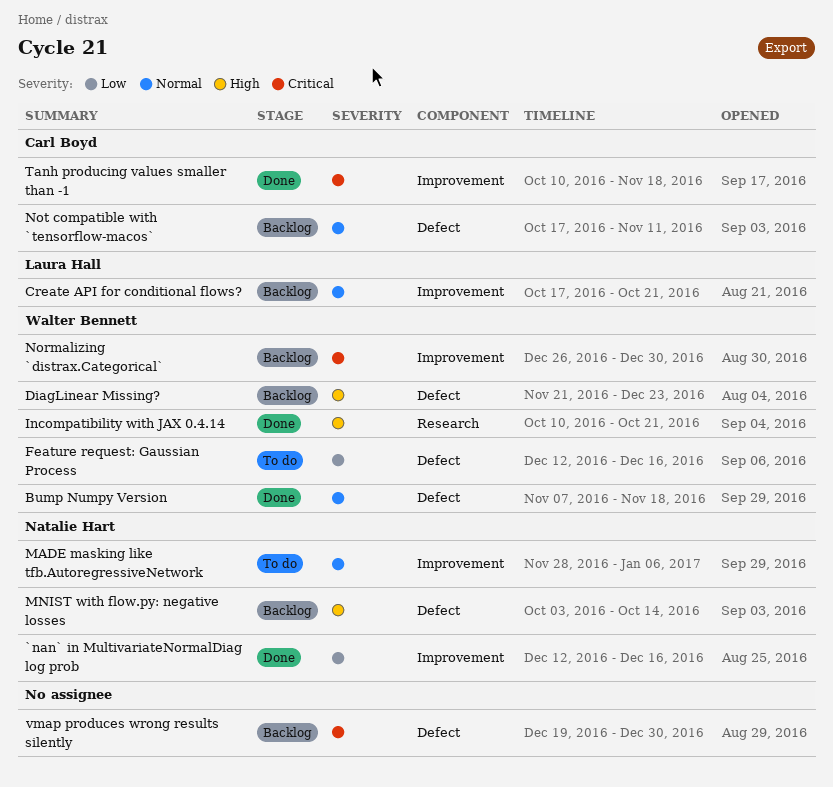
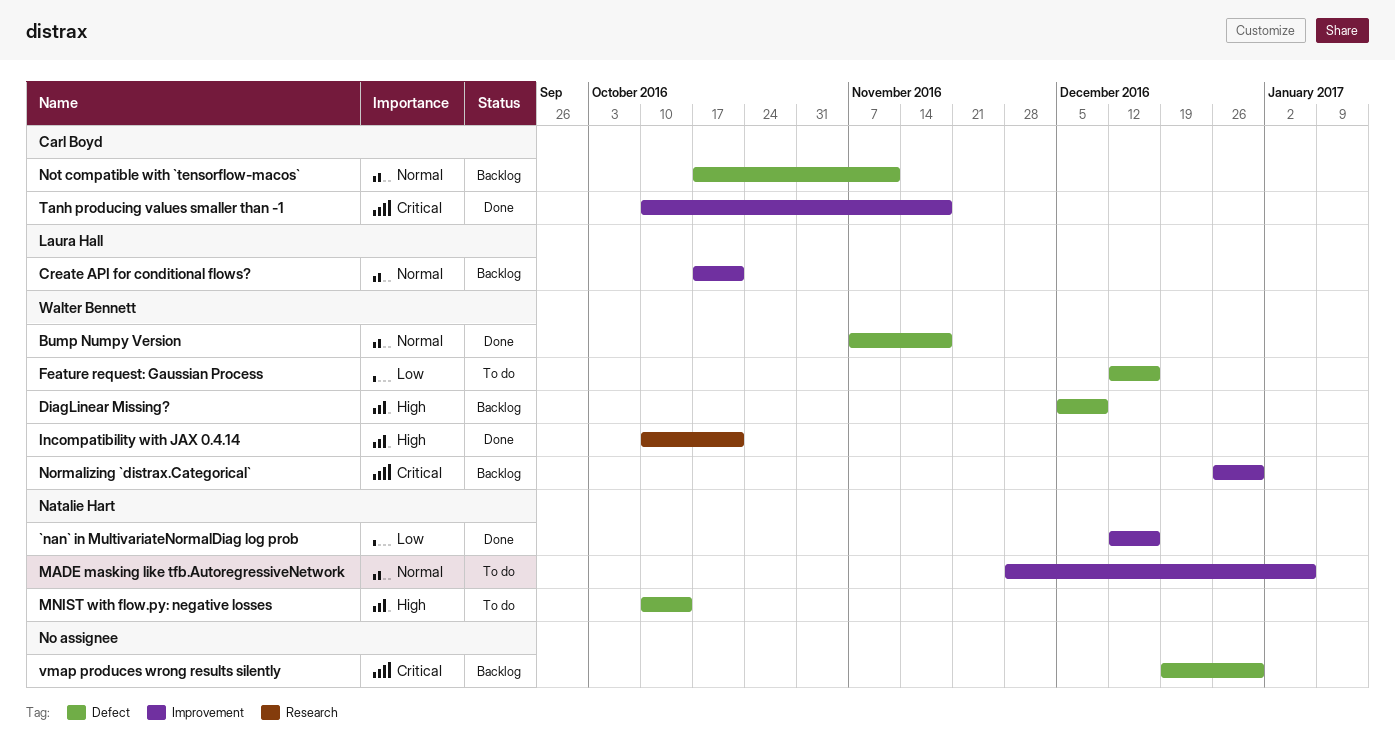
DiagLinear Missing?, start: Nov 21 -> Dec 5
DiagLinear Missing?, due: Dec 23 -> Dec 9
MNIST with flow.py: negative losses, status: Backlog -> To do
MNIST with flow.py: negative losses, start: Oct 3 -> Oct 10

